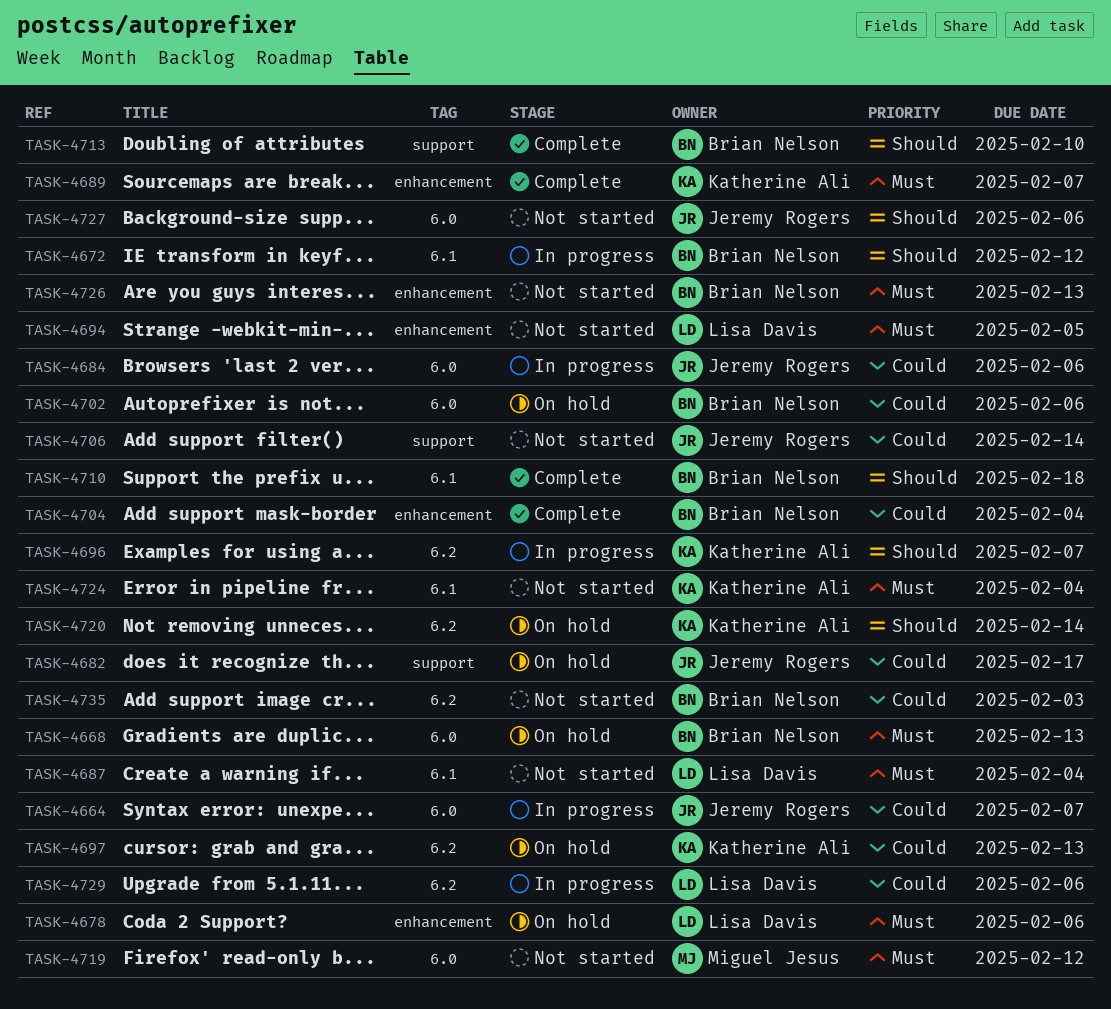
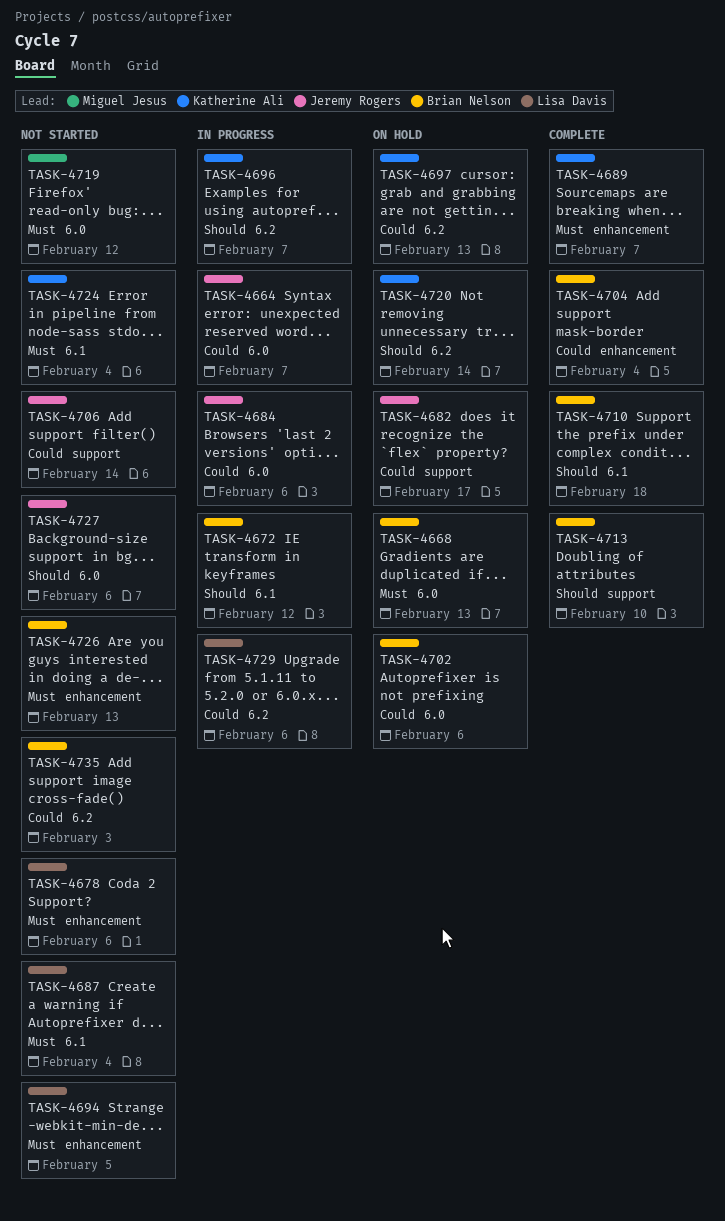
TASK-4678, status: On hold -> Not started

